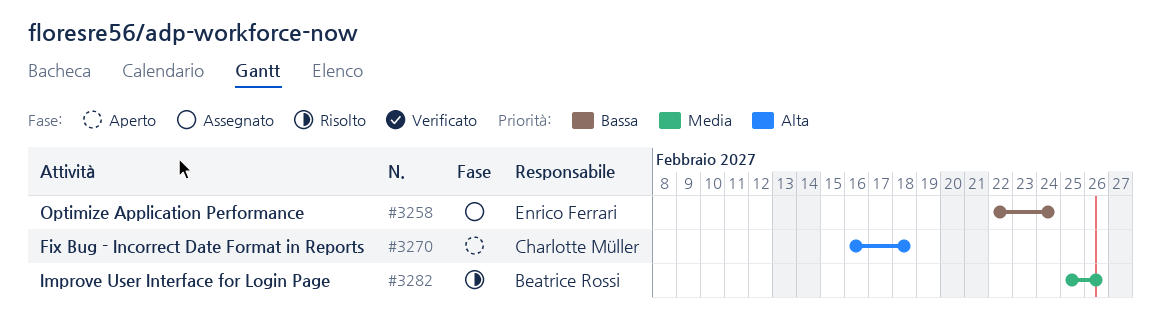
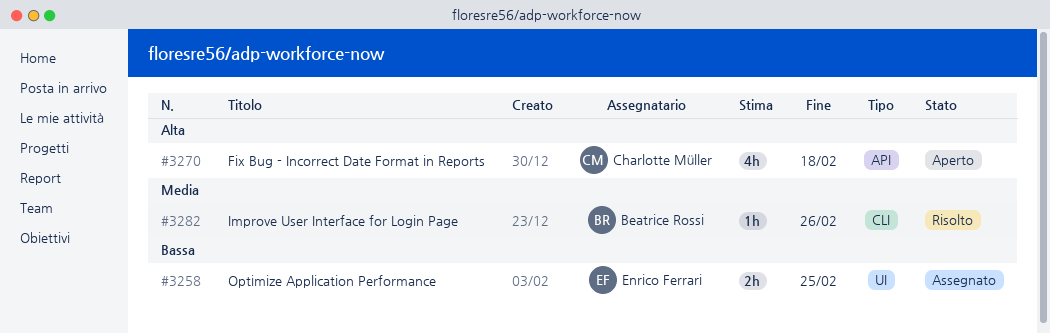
#3258, due: Feb 24 -> Feb 25

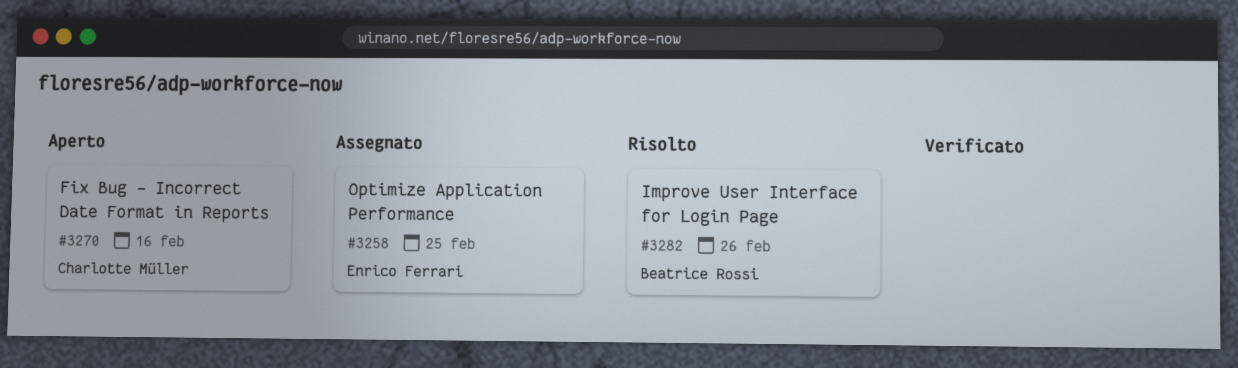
#3270, due: Feb 18 -> Feb 16

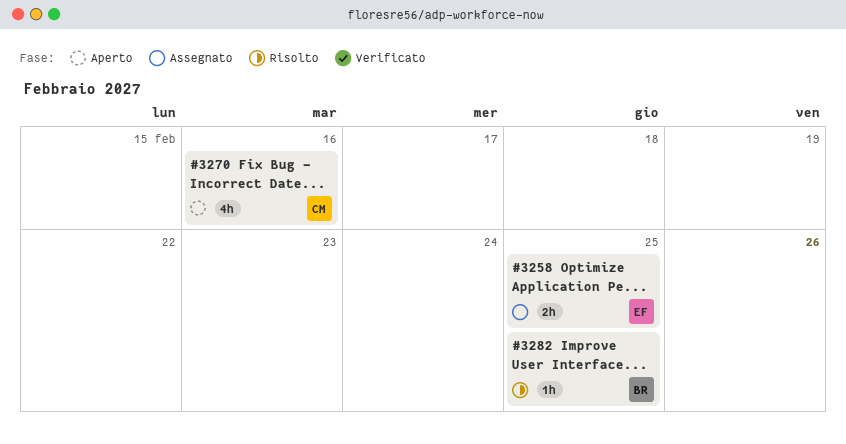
#3282, due: Feb 26 -> Feb 25

